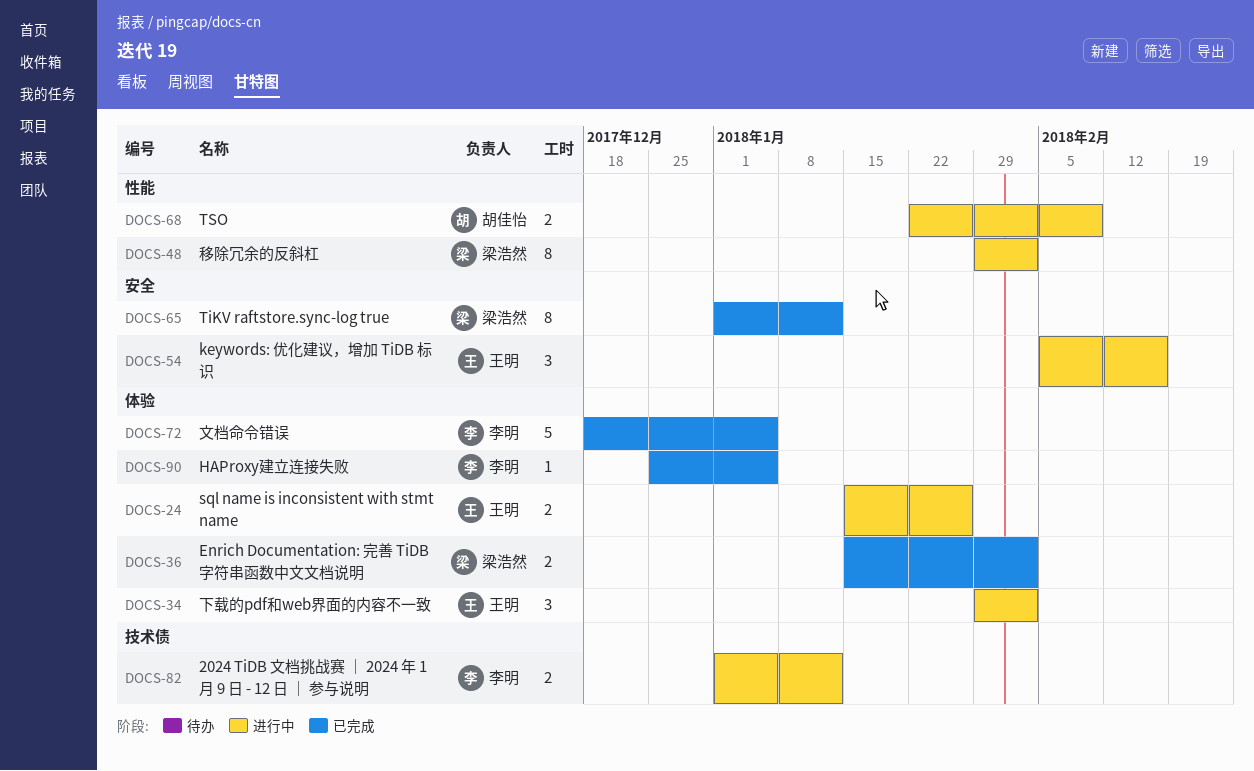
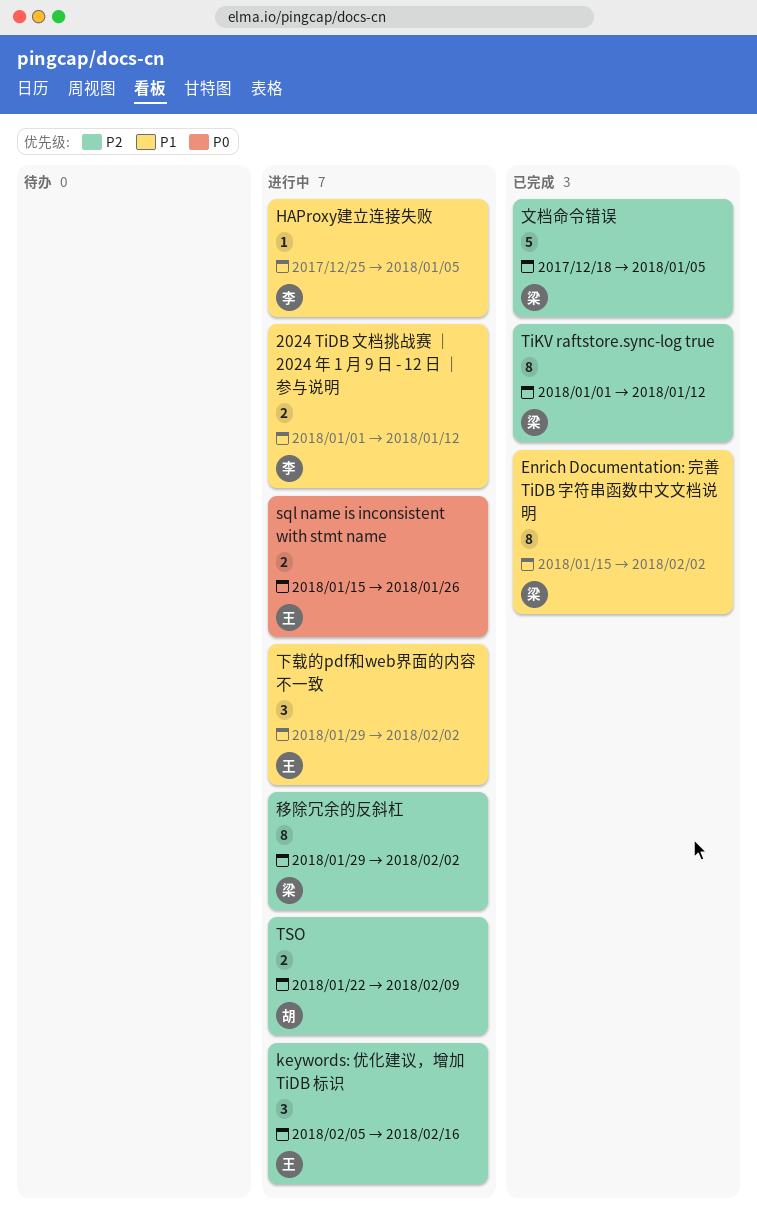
Enrich Documentation: 完善 TiDB 字符串函数中文文档说明, estimate: 2 -> 8
HAProxy建立连接失败, status: 已完成 -> 进行中
文档命令错误, owner: 李明 -> 梁浩然

